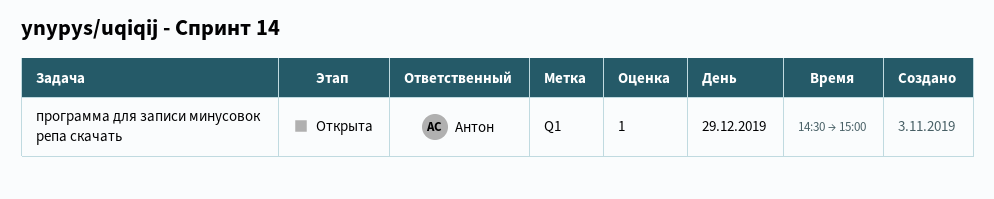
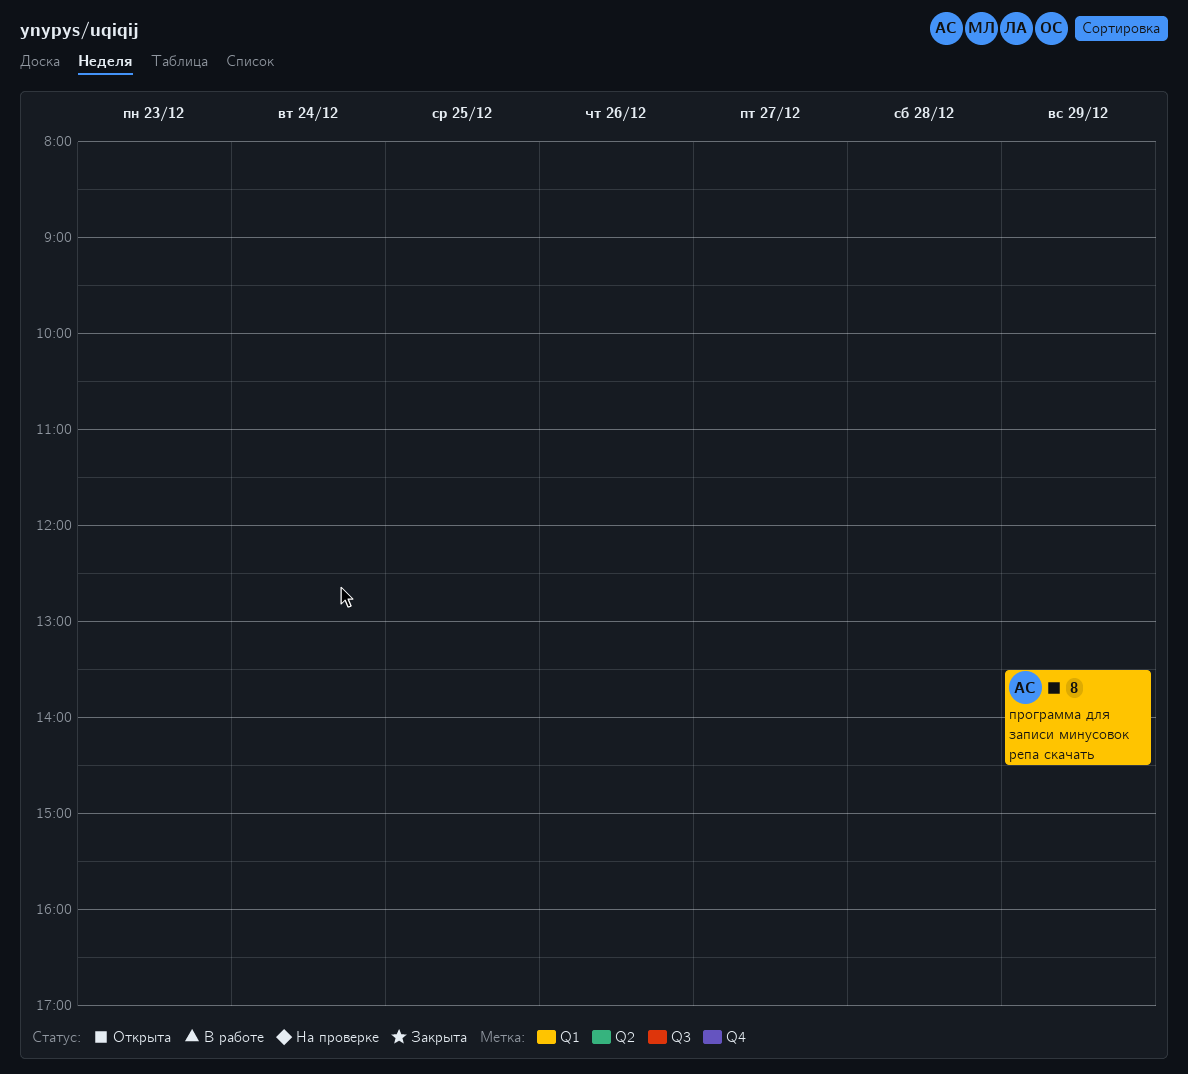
программа для записи минусовок репа скачать, estimate: 1 -> 8
программа для записи минусовок репа скачать, begins: 14:30 -> 13:30
программа для записи минусовок репа скачать, ends: 15:00 -> 14:30

